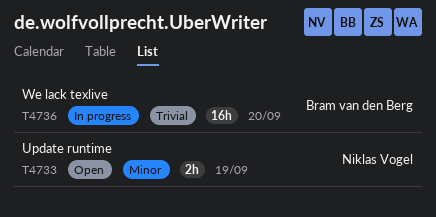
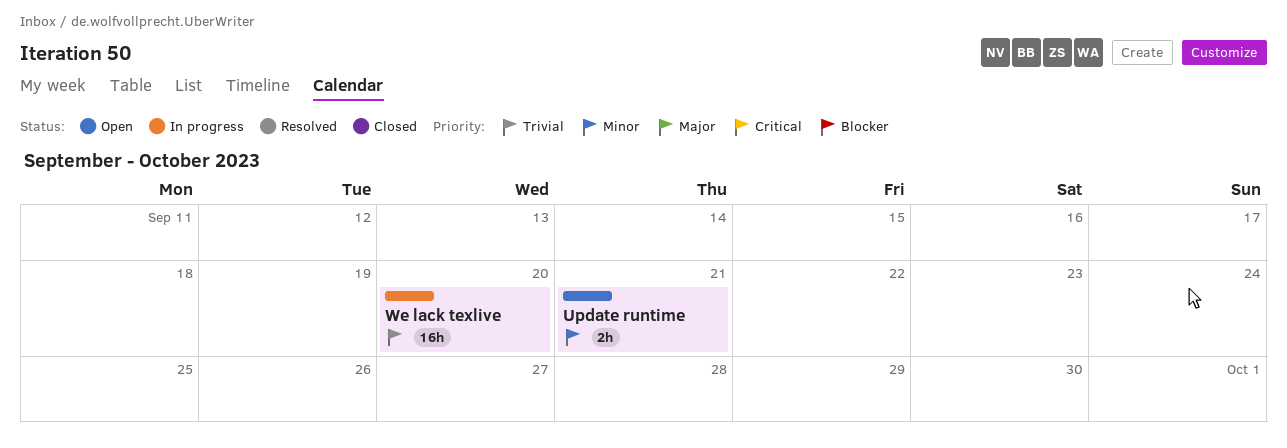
Update runtime, due: Sep 19 -> Sep 21

